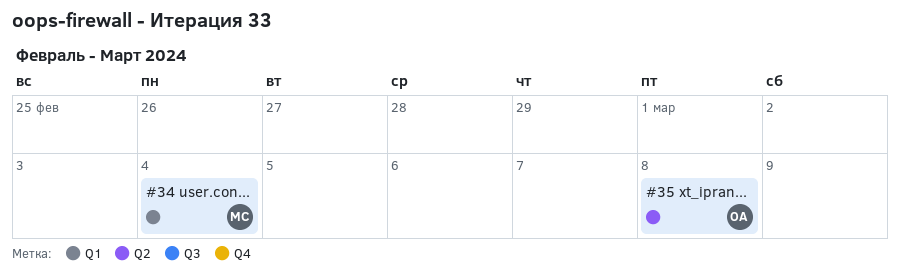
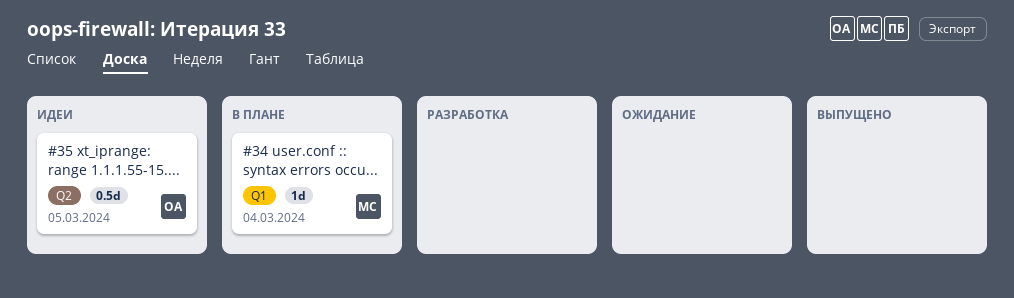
#35, due: Mar 8 -> Mar 5

